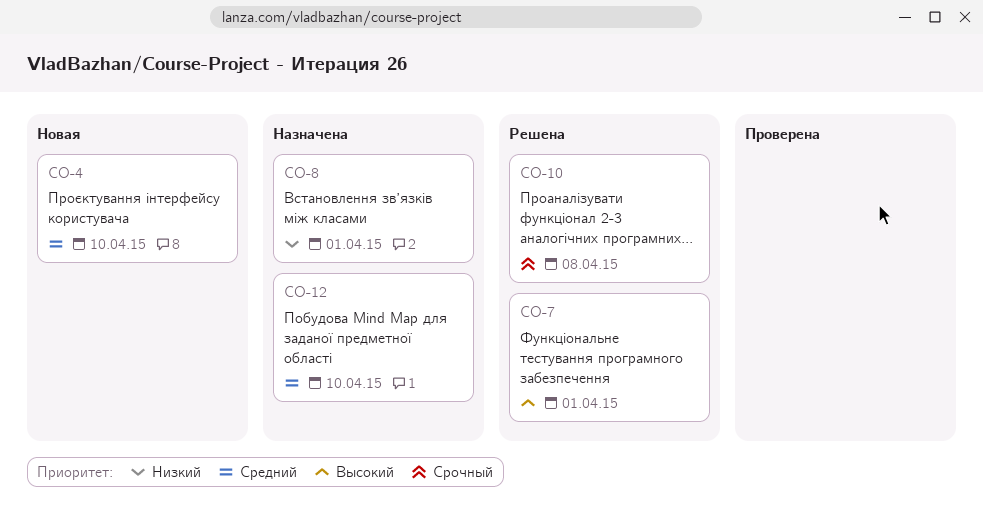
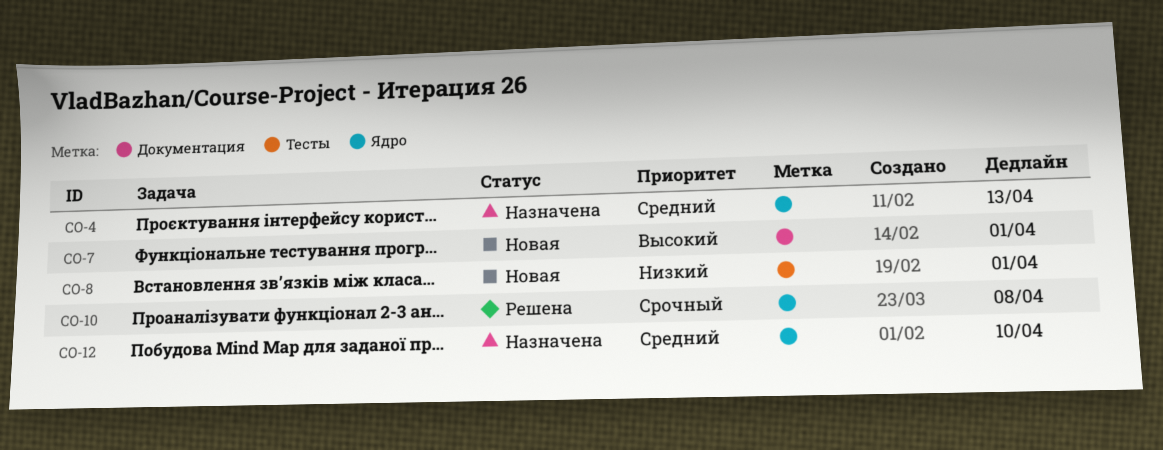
CO-4, status: Новая -> Назначена
CO-4, due: Apr 10 -> Apr 13
CO-7, status: Решена -> Новая
CO-8, status: Назначена -> Новая

